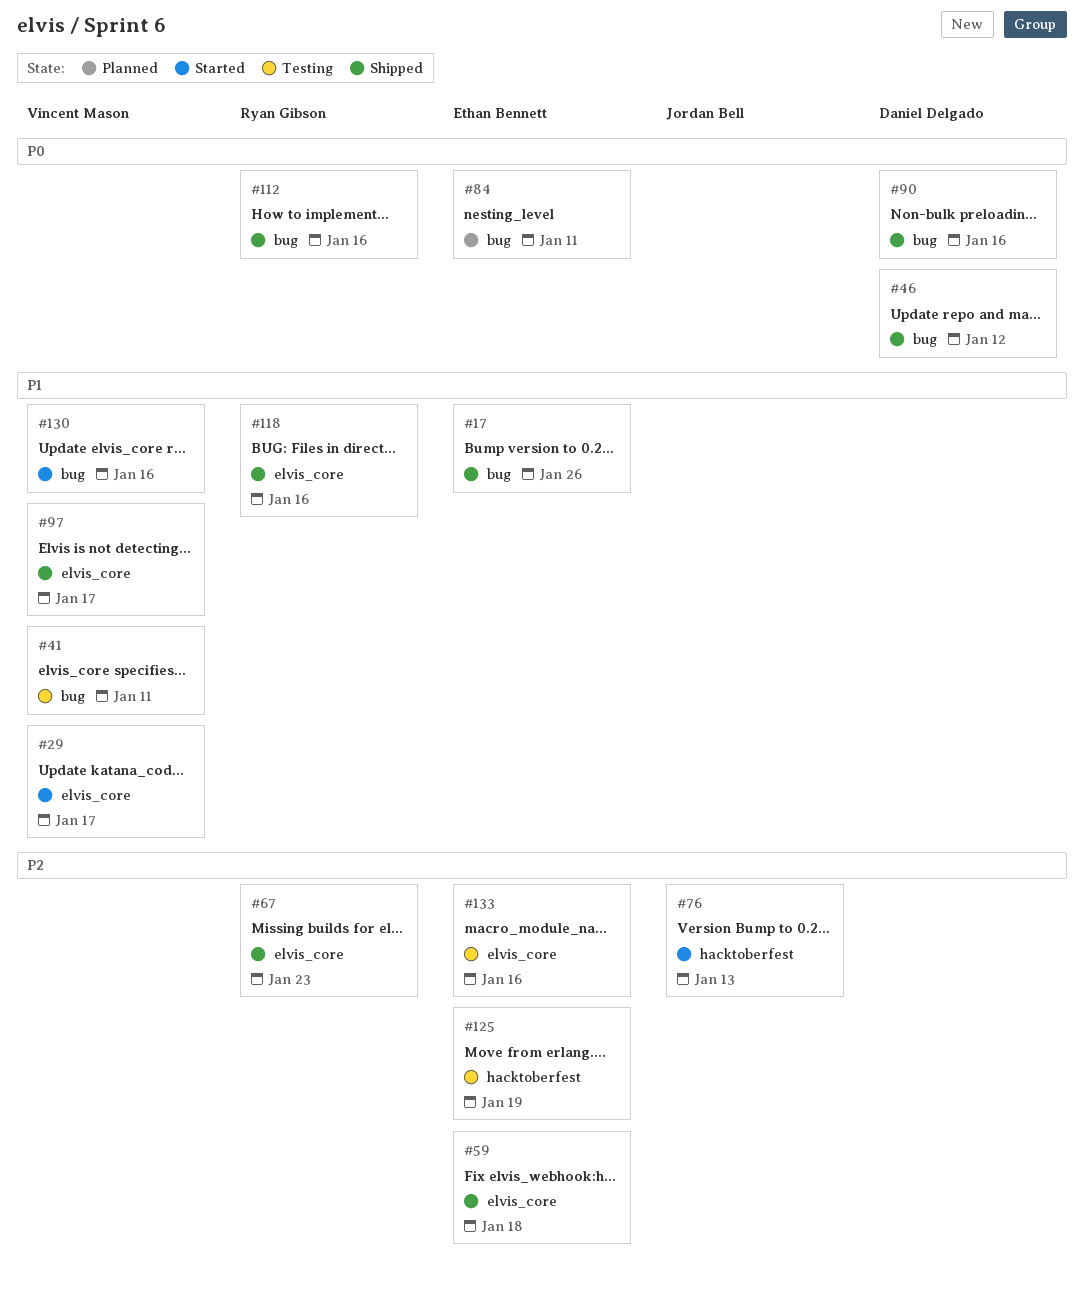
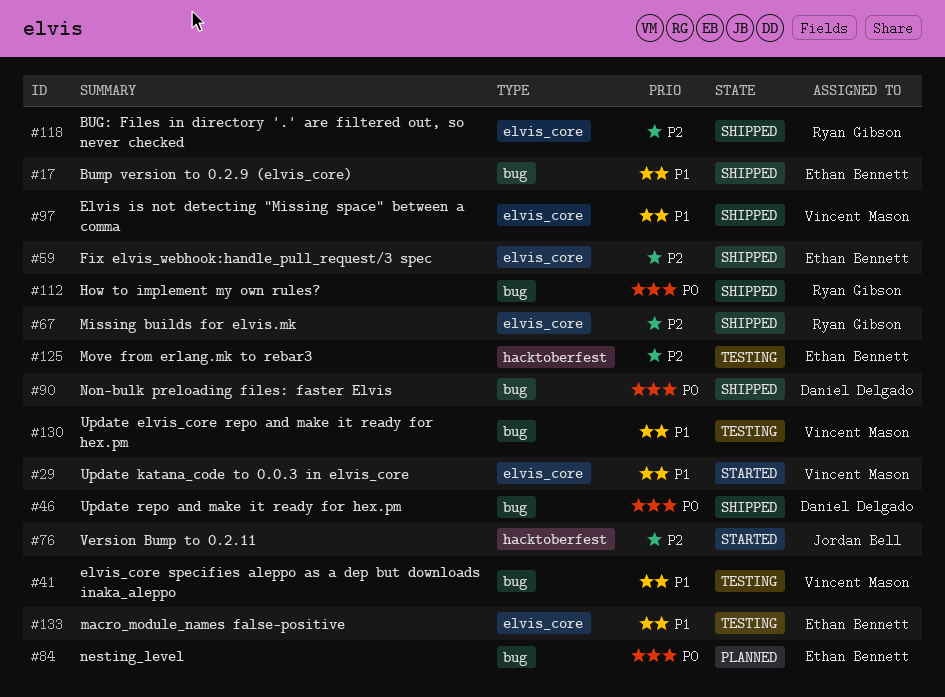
#118, priority: P1 -> P2
#130, status: Started -> Testing
#133, priority: P2 -> P1

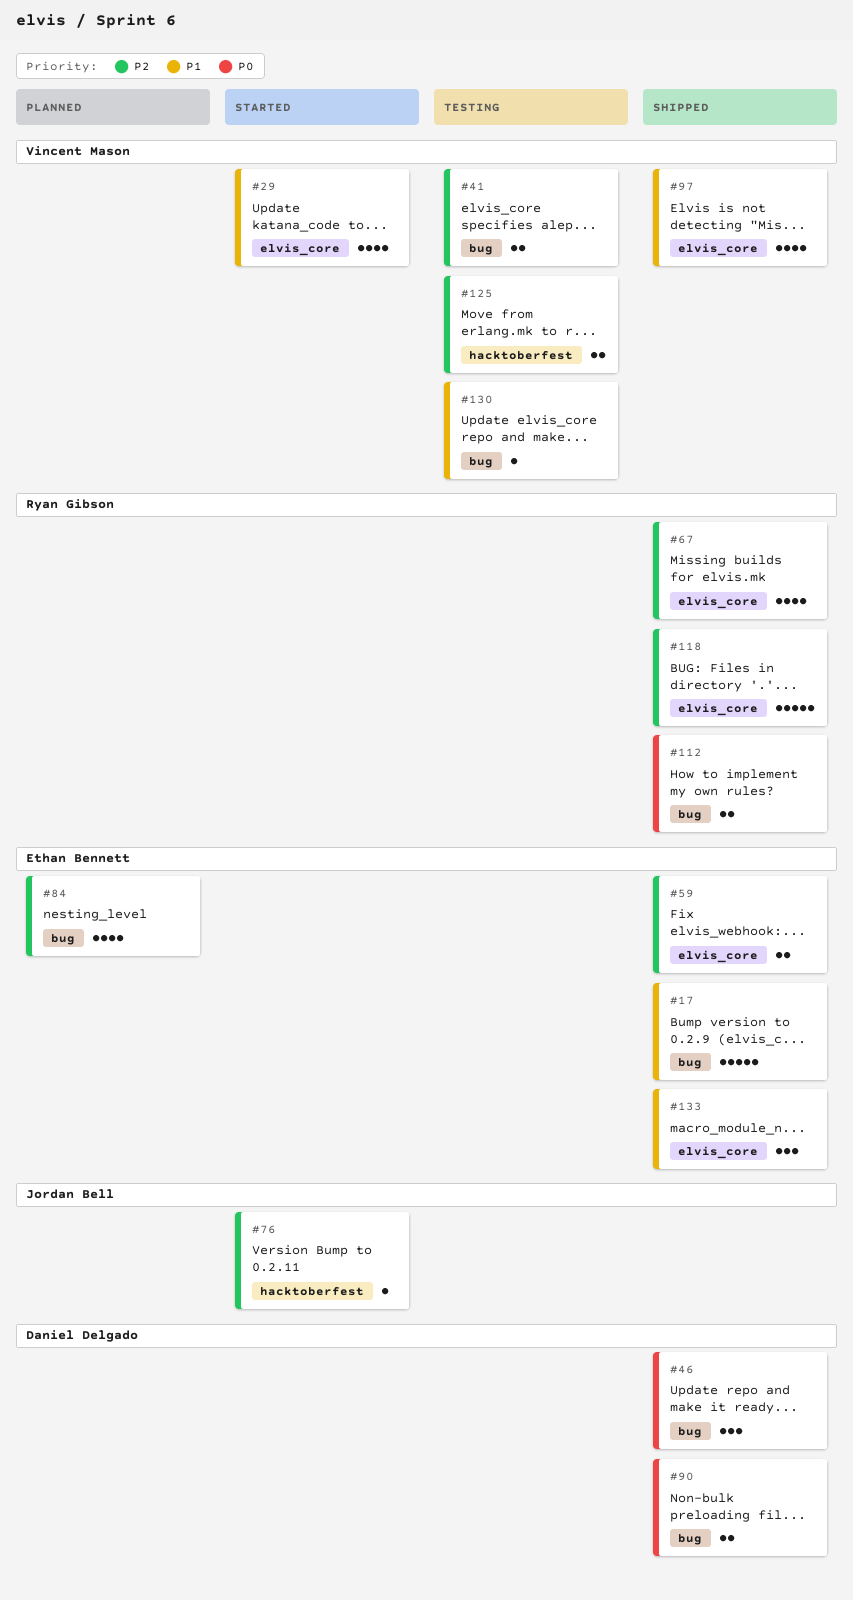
#41, priority: P1 -> P2
#84, priority: P0 -> P2
#125, owner: Ethan Bennett -> Vincent Mason
#133, status: Testing -> Shipped

